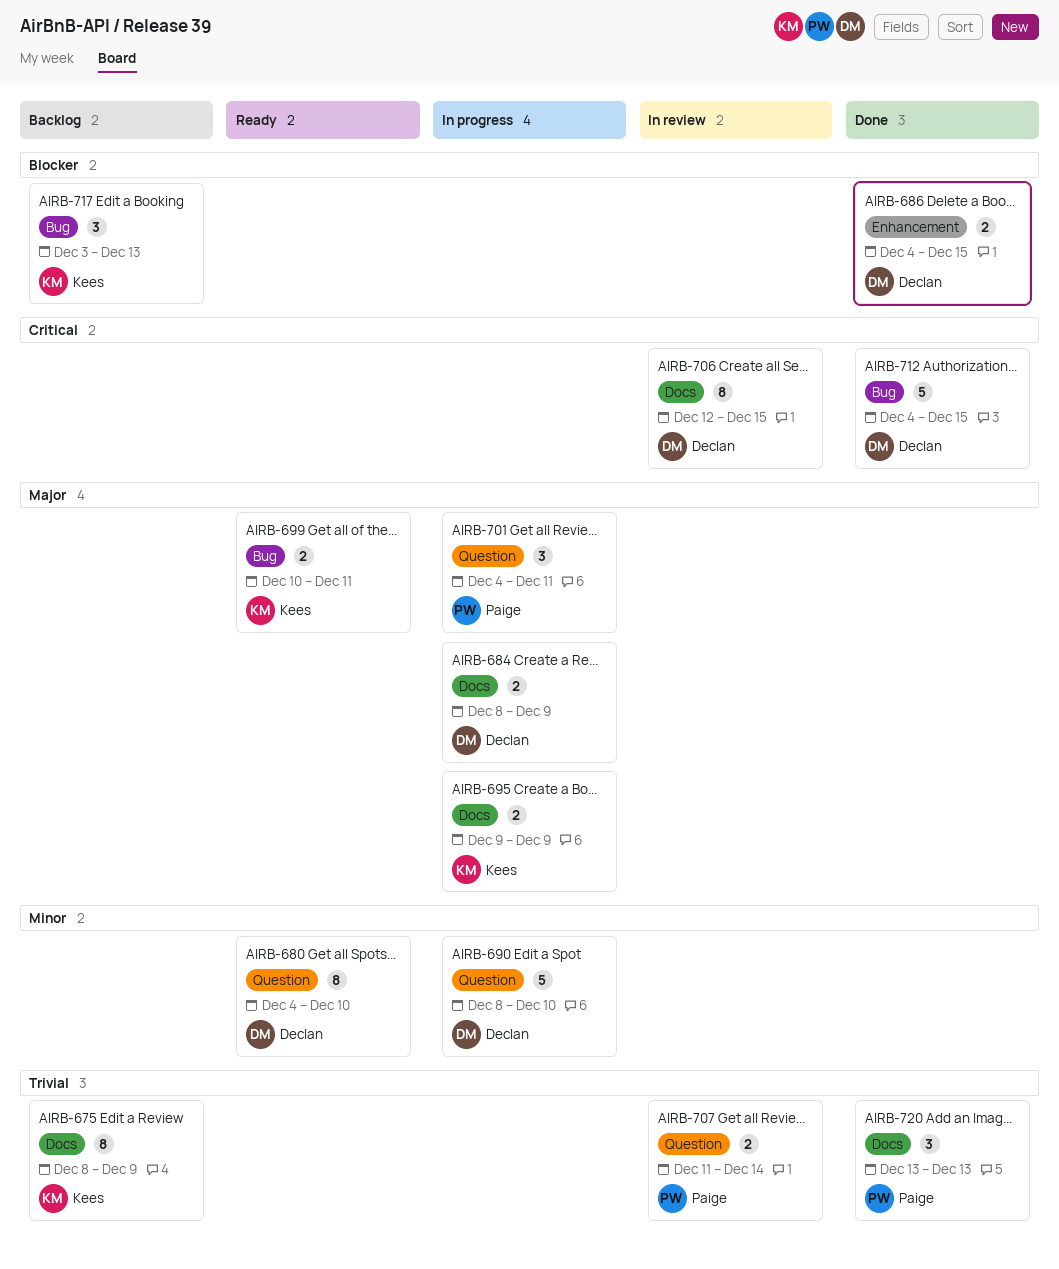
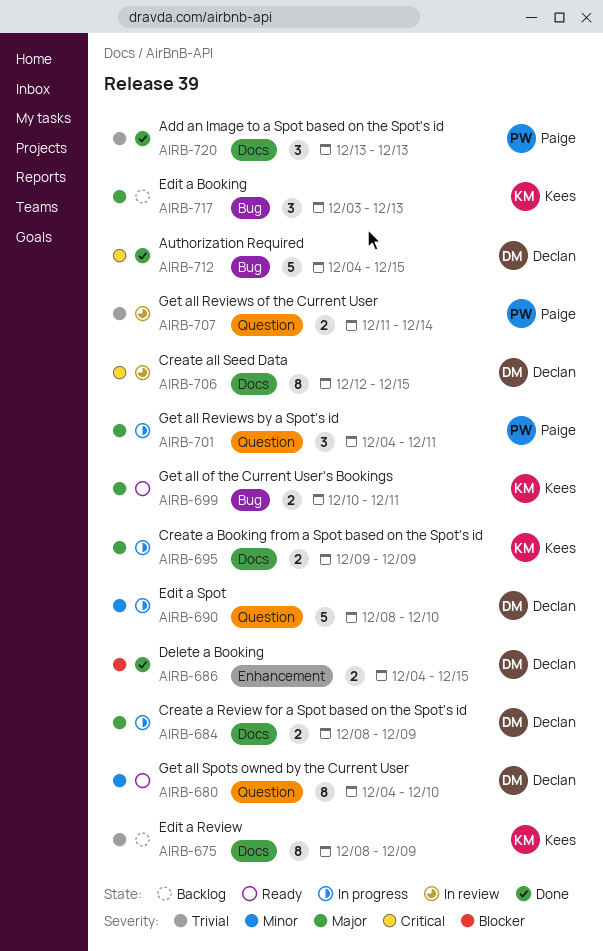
AIRB-717, priority: Blocker -> Major

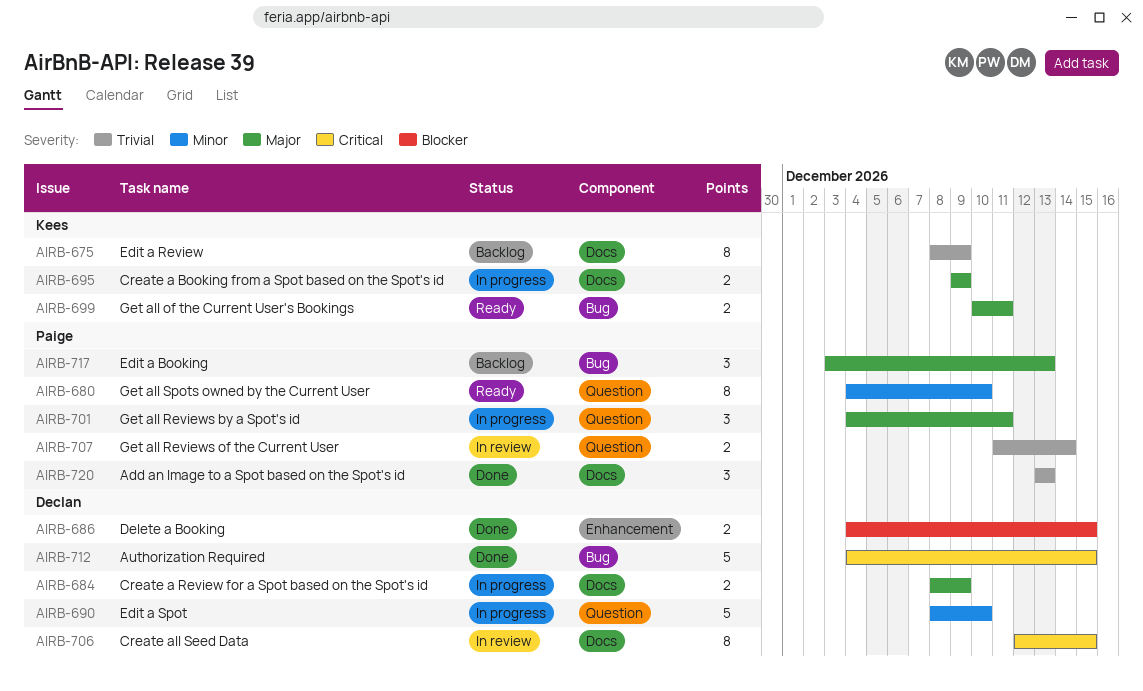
AIRB-680, owner: Declan -> Paige
AIRB-717, owner: Kees -> Paige

